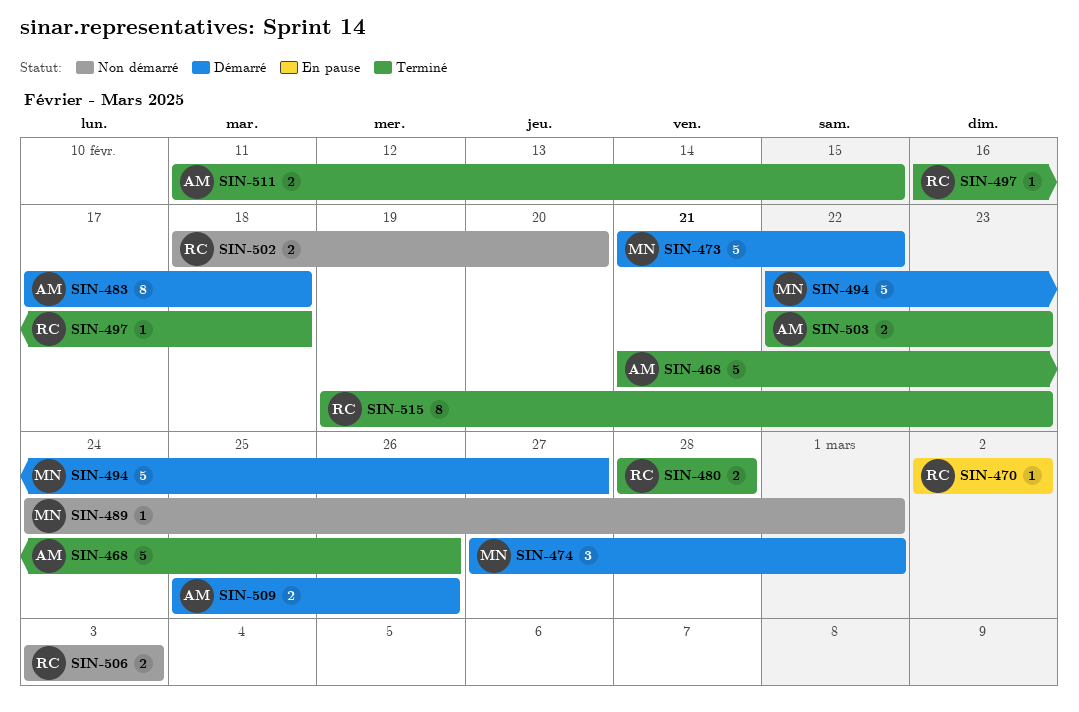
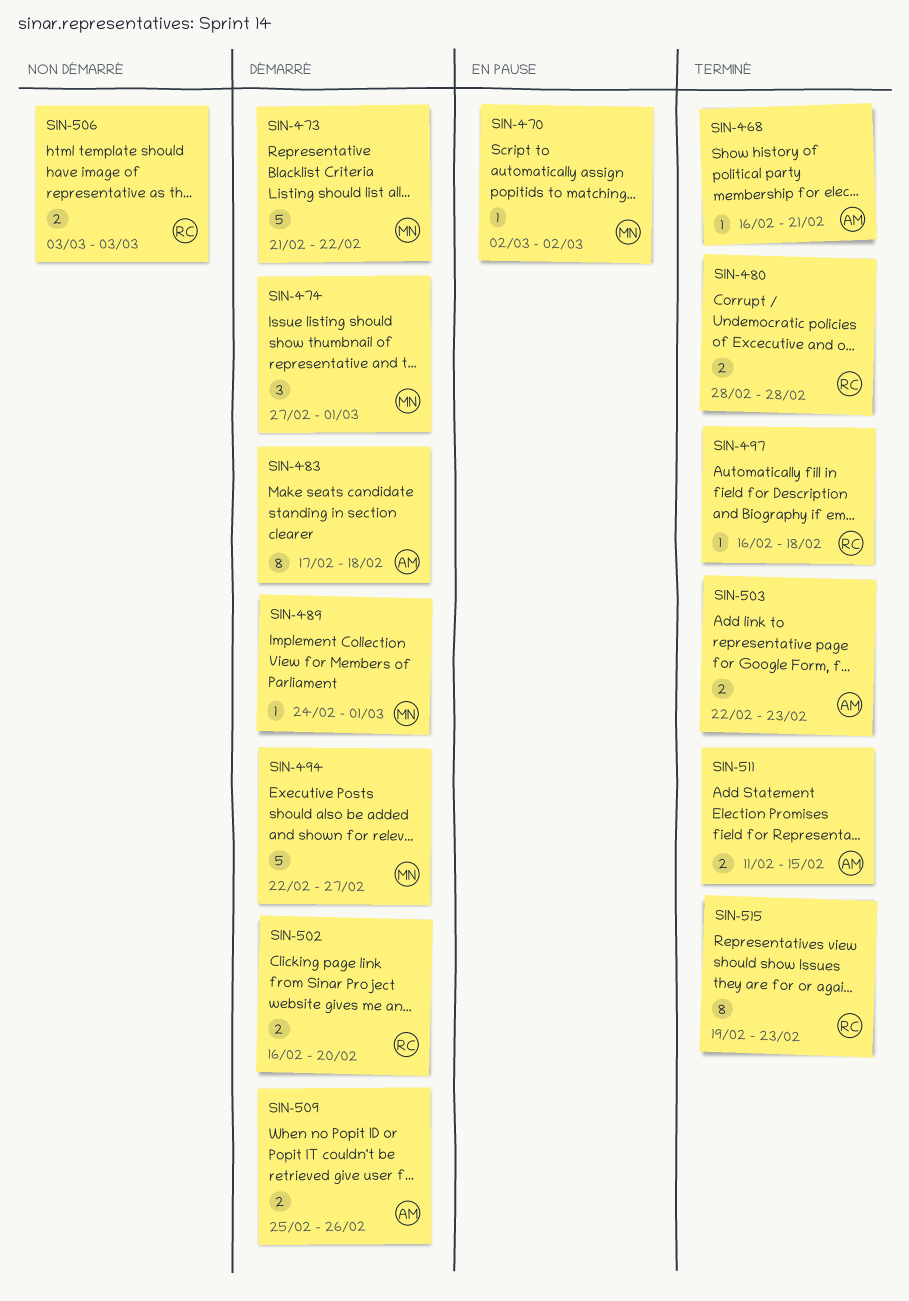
SIN-468, estimate: 5 -> 1
SIN-468, start: Feb 21 -> Feb 16
SIN-468, due: Feb 26 -> Feb 21
SIN-470, owner: RC -> MN
SIN-489, status: Non démarré -> Démarré
SIN-502, status: Non démarré -> Démarré
SIN-502, start: Feb 18 -> Feb 16

